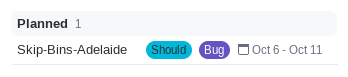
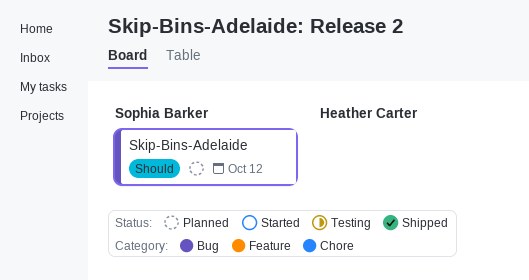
Skip-Bins-Adelaide, due: Oct 11 -> Oct 12

